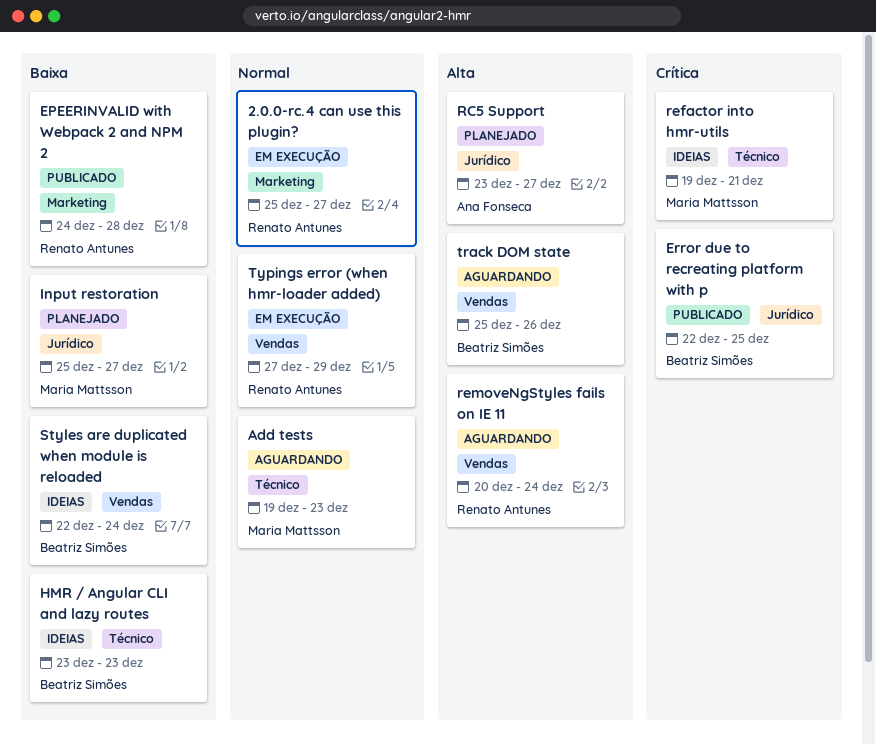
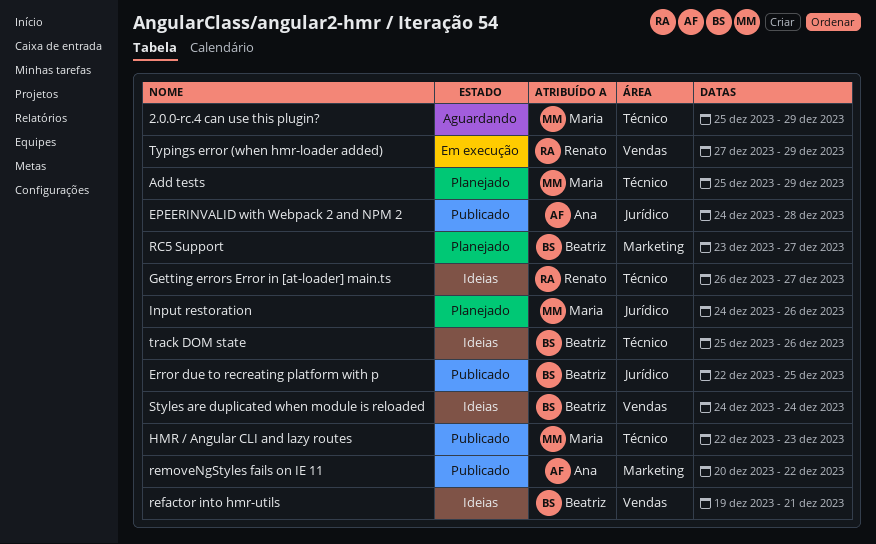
2.0.0-rc.4 can use this plugin?, status: Em execução -> Aguardando
2.0.0-rc.4 can use this plugin?, owner: Renato Antunes -> Maria Mattsson
2.0.0-rc.4 can use this plugin?, label: Marketing -> Técnico
2.0.0-rc.4 can use this plugin?, due: Dec 27 -> Dec 29
Add tests, status: Aguardando -> Planejado
Add tests, start: Dec 19 -> Dec 25
Add tests, due: Dec 23 -> Dec 29
EPEERINVALID with Webpack 2 and NPM 2, owner: Renato Antunes -> Ana Fonseca
EPEERINVALID with Webpack 2 and NPM 2, label: Marketing -> Jurídico
Getting errors Error in [at-loader] main.ts: none -> present
HMR / Angular CLI and lazy routes, status: Ideias -> Publicado
HMR / Angular CLI and lazy routes, owner: Beatriz Simões -> Maria Mattsson
HMR / Angular CLI and lazy routes, start: Dec 23 -> Dec 22
Input restoration, start: Dec 25 -> Dec 24
Input restoration, due: Dec 27 -> Dec 26
RC5 Support, owner: Ana Fonseca -> Beatriz Simões
RC5 Support, label: Jurídico -> Marketing
refactor into hmr-utils, owner: Maria Mattsson -> Beatriz Simões
refactor into hmr-utils, label: Técnico -> Vendas
removeNgStyles fails on IE 11, status: Aguardando -> Publicado
removeNgStyles fails on IE 11, owner: Renato Antunes -> Ana Fonseca
removeNgStyles fails on IE 11, label: Vendas -> Marketing
removeNgStyles fails on IE 11, due: Dec 24 -> Dec 22
Styles are duplicated when module is reloaded, start: Dec 22 -> Dec 24
track DOM state, status: Aguardando -> Ideias
track DOM state, label: Vendas -> Técnico

